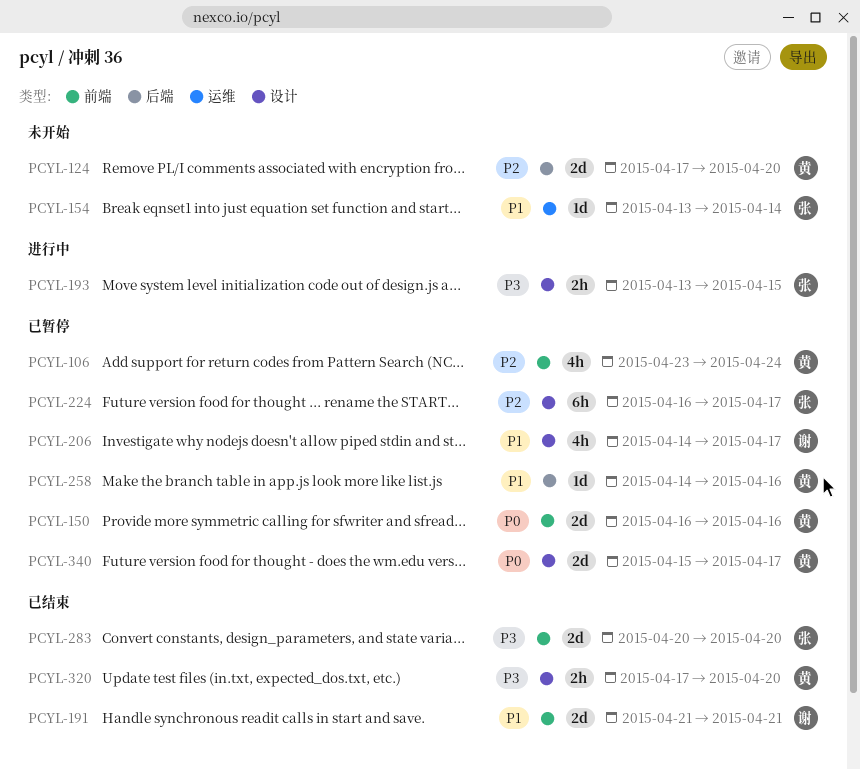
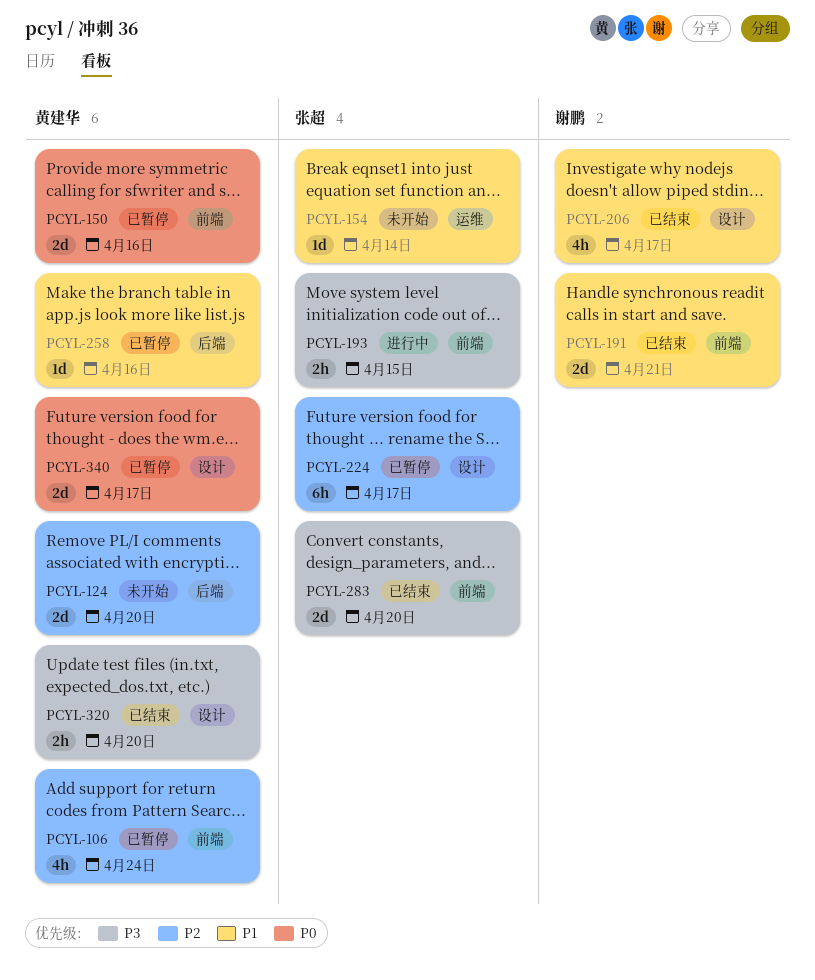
PCYL-193, label: 设计 -> 前端
PCYL-206, status: 已暂停 -> 已结束

